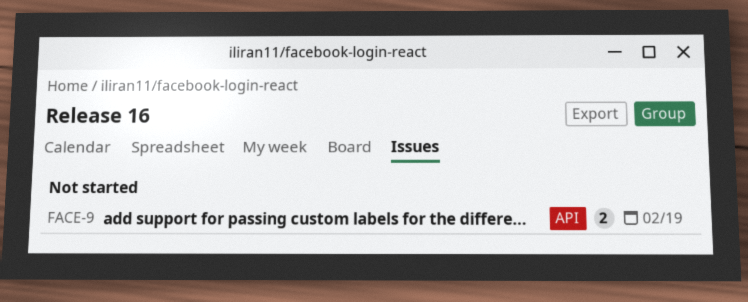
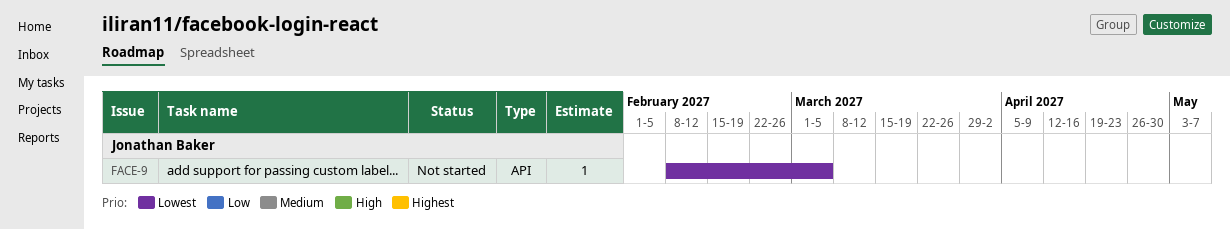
FACE-9, estimate: 2 -> 1
FACE-9, due: Feb 19 -> Mar 5

